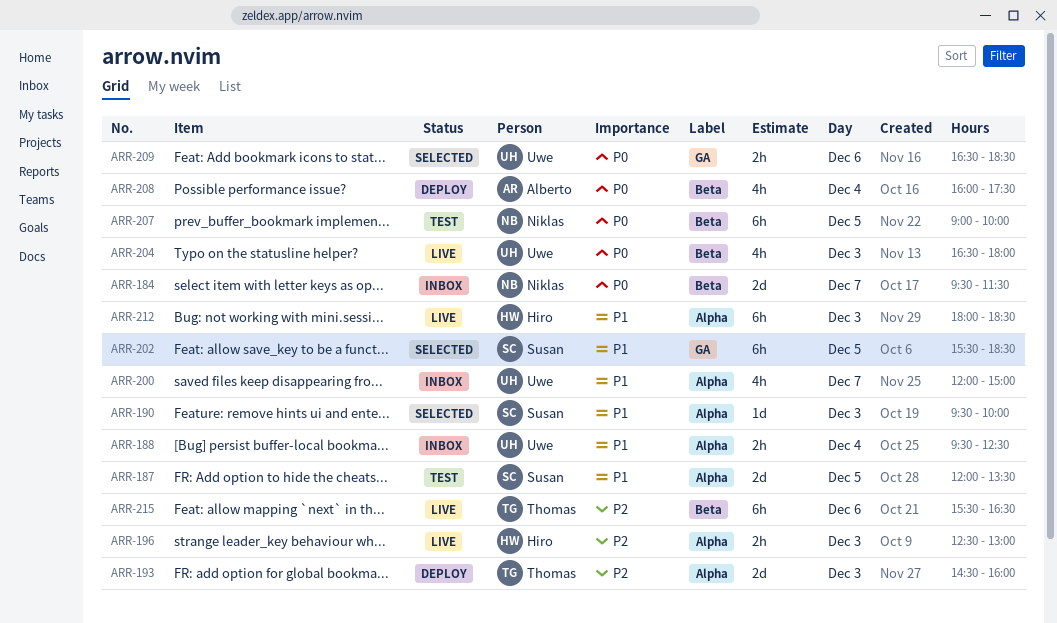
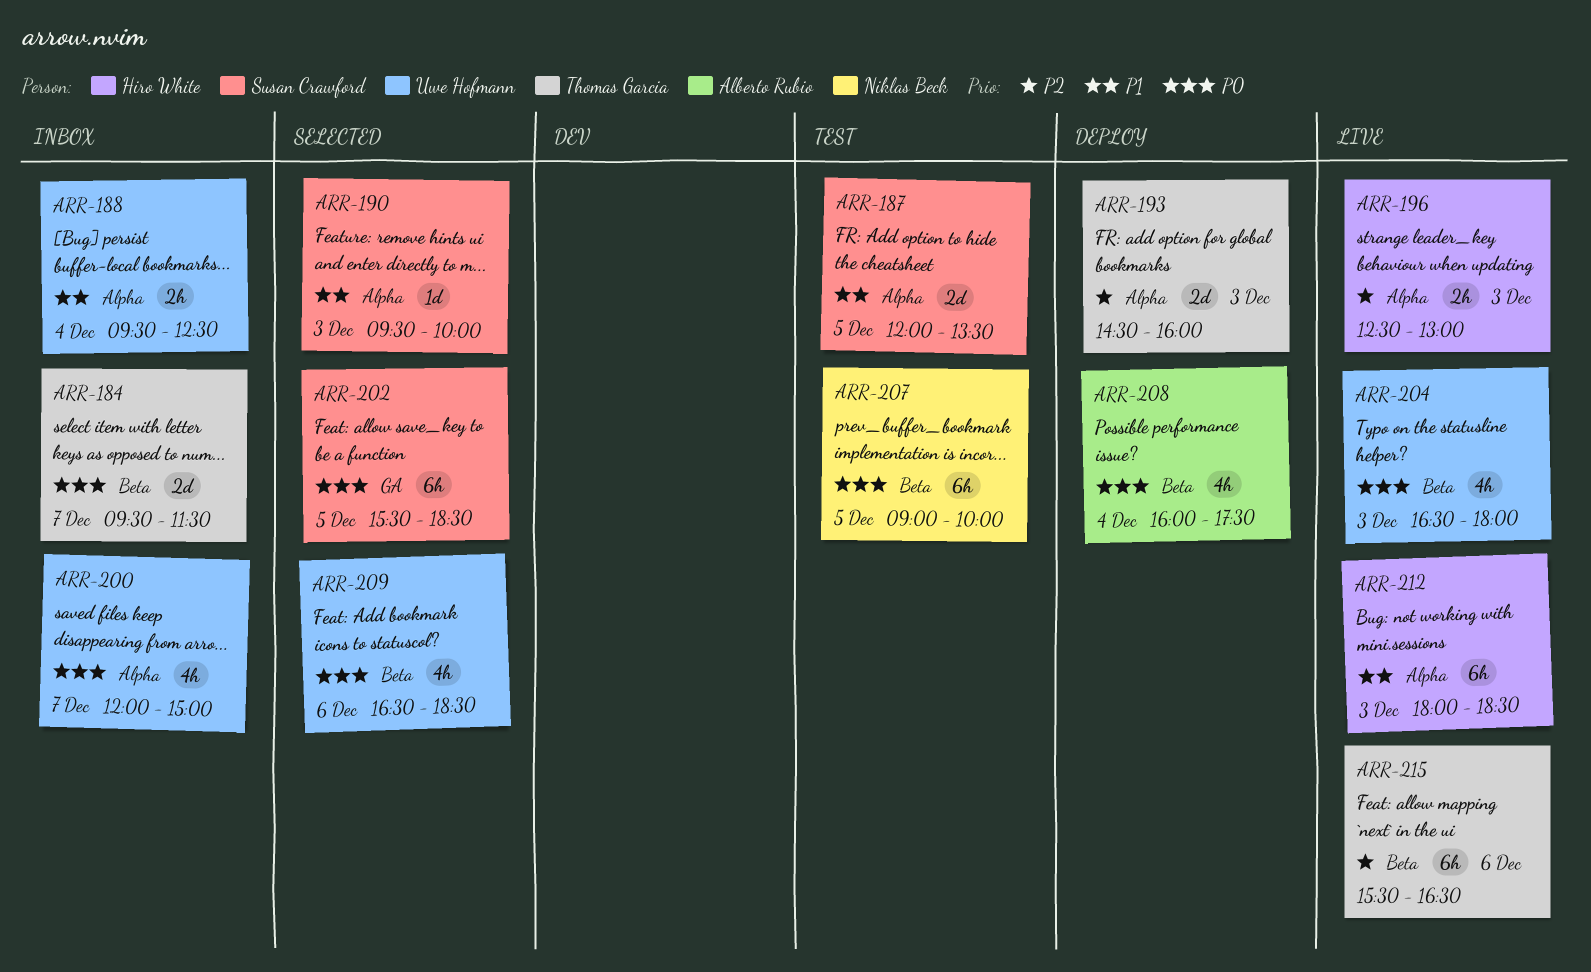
ARR-184, owner: Niklas Beck -> Thomas Garcia
ARR-200, priority: P1 -> P0
ARR-202, priority: P1 -> P0
ARR-209, label: GA -> Beta
ARR-209, estimate: 2h -> 4h

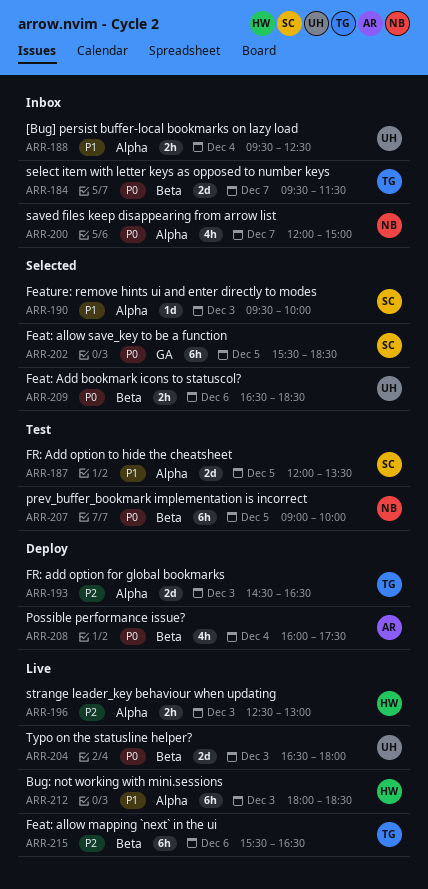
ARR-193, ends: 16:00 -> 16:30
ARR-200, owner: Uwe Hofmann -> Niklas Beck
ARR-204, estimate: 4h -> 2d
ARR-209, estimate: 4h -> 2h

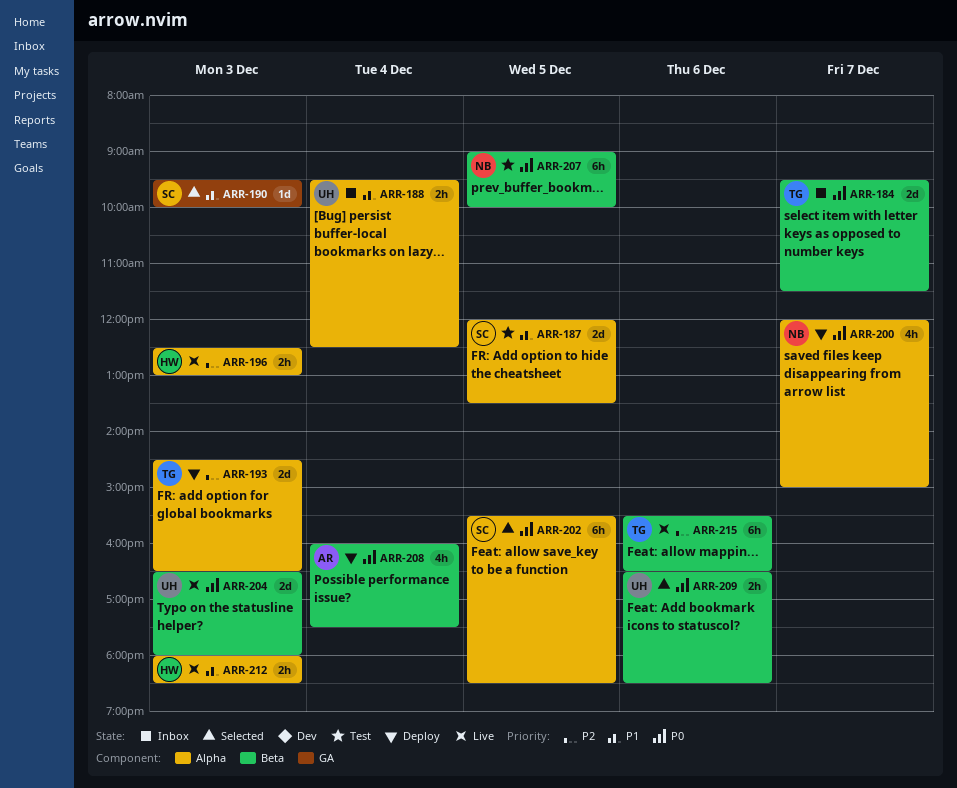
ARR-190, label: Alpha -> GA
ARR-200, status: Inbox -> Deploy
ARR-202, label: GA -> Alpha
ARR-212, estimate: 6h -> 2h

